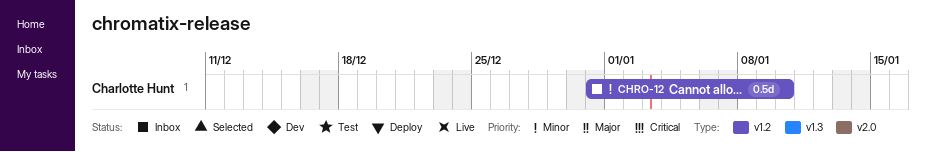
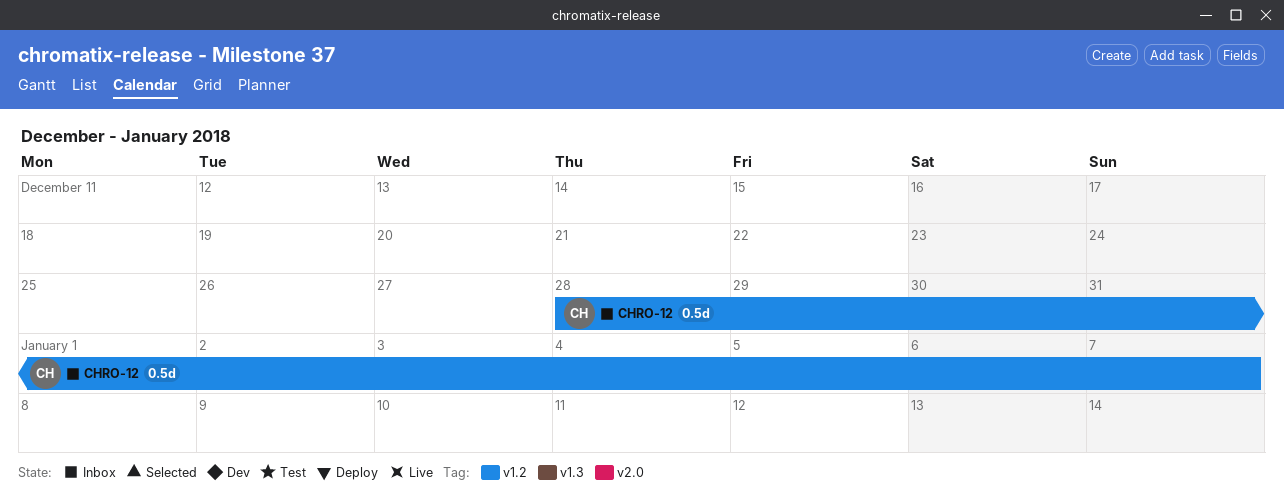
CHRO-12, start: Dec 31 -> Dec 28
CHRO-12, due: Jan 10 -> Jan 7

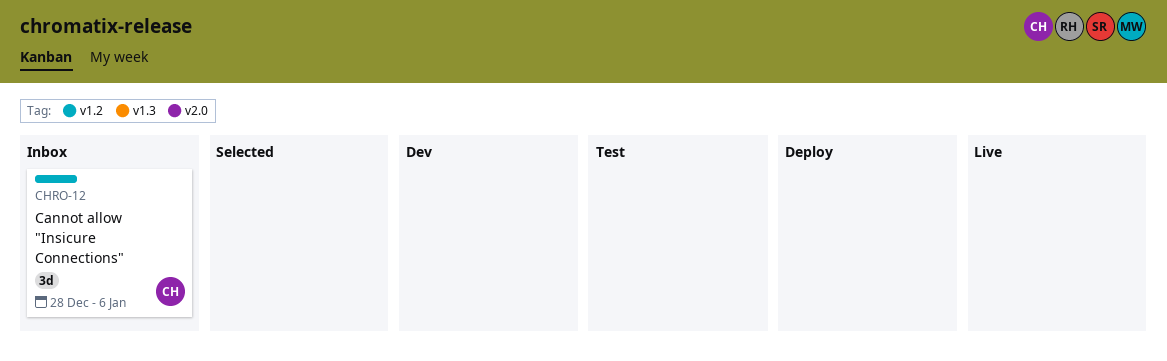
CHRO-12, estimate: 0.5d -> 3d
CHRO-12, due: Jan 7 -> Jan 6

